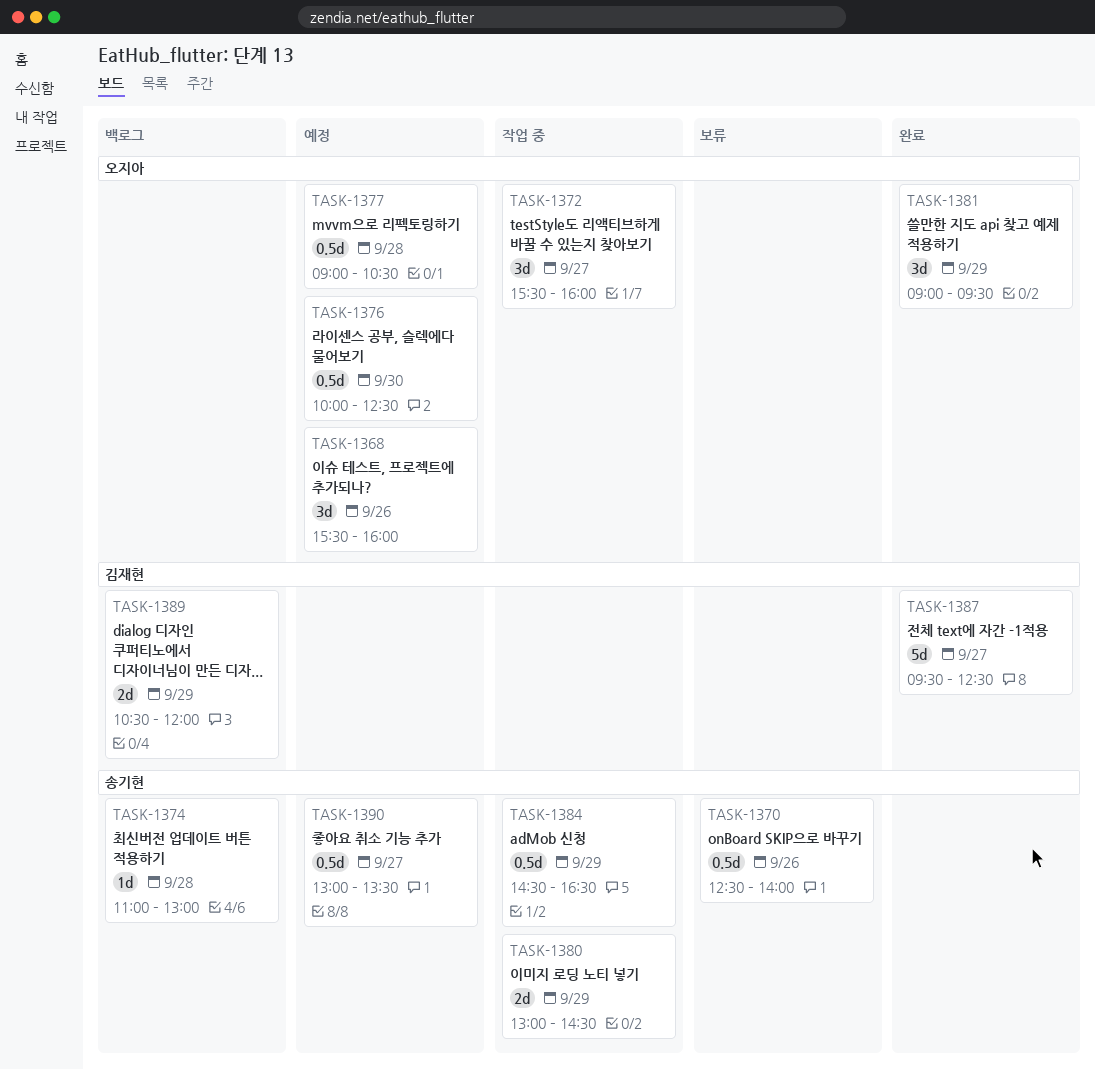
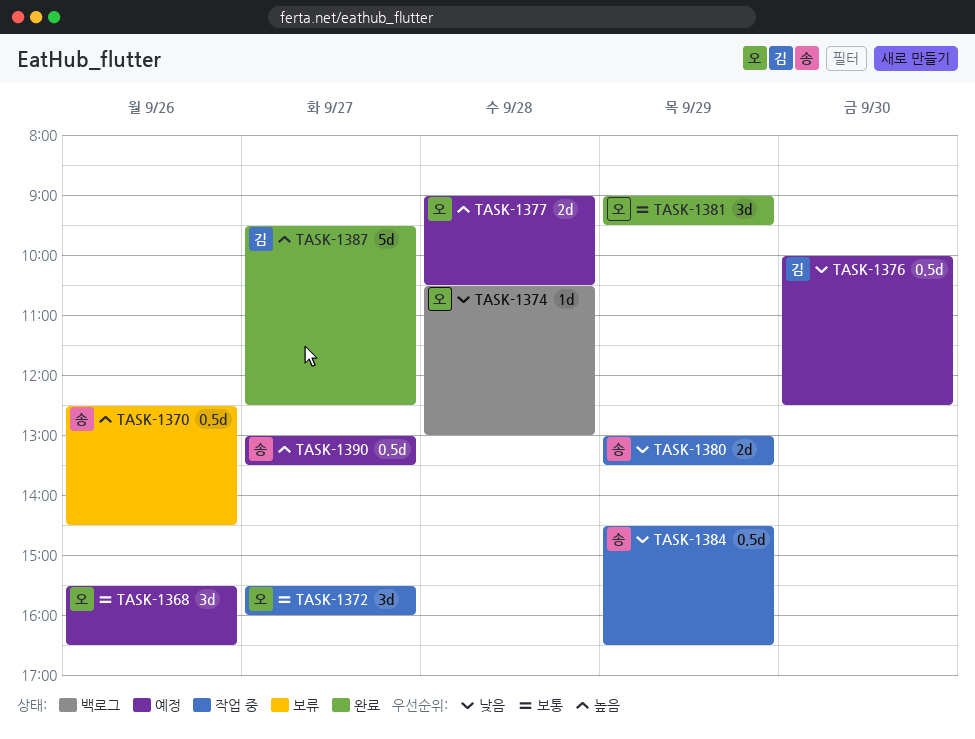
TASK-1368, ends: 16:00 -> 16:30
TASK-1370, ends: 14:00 -> 14:30
TASK-1374, owner: 송기현 -> 오지아
TASK-1374, begins: 11:00 -> 10:30
TASK-1376, owner: 오지아 -> 김재현
TASK-1377, estimate: 0.5d -> 2d
TASK-1380, ends: 14:30 -> 13:30
TASK-1389: present -> none

